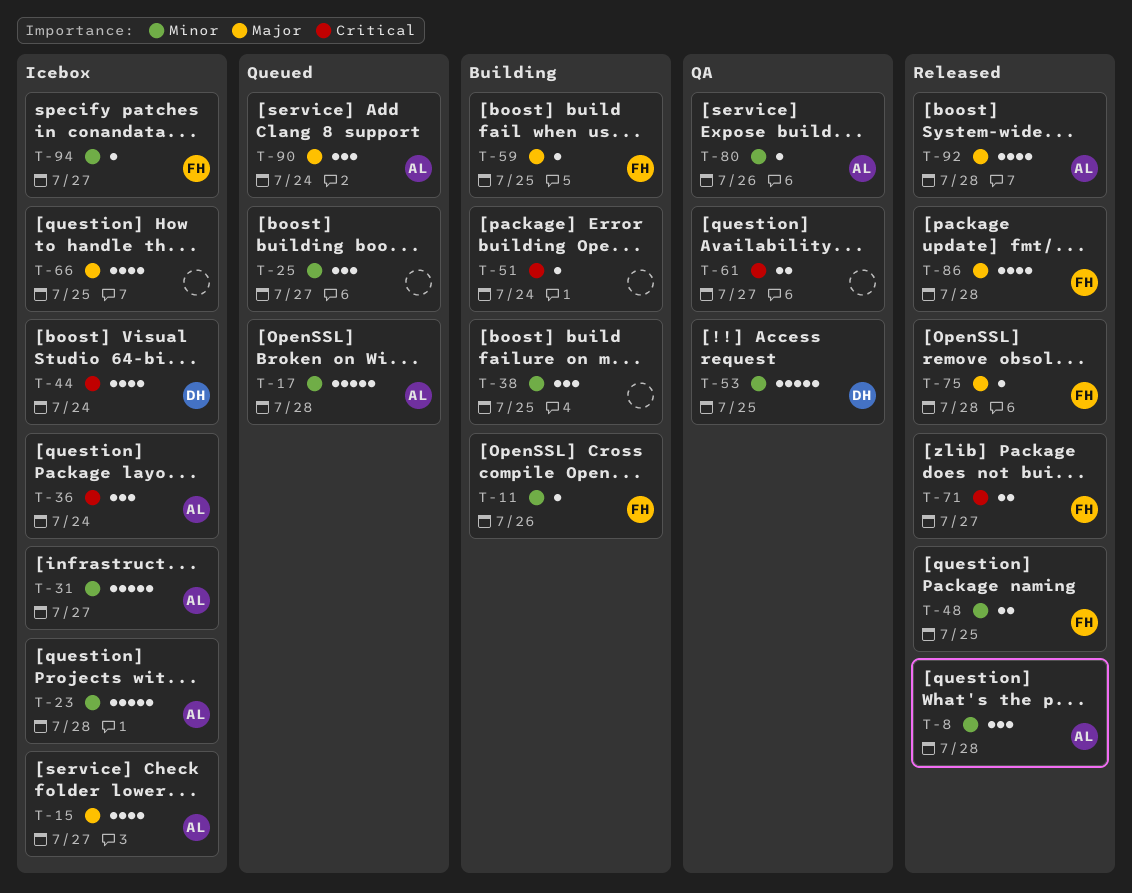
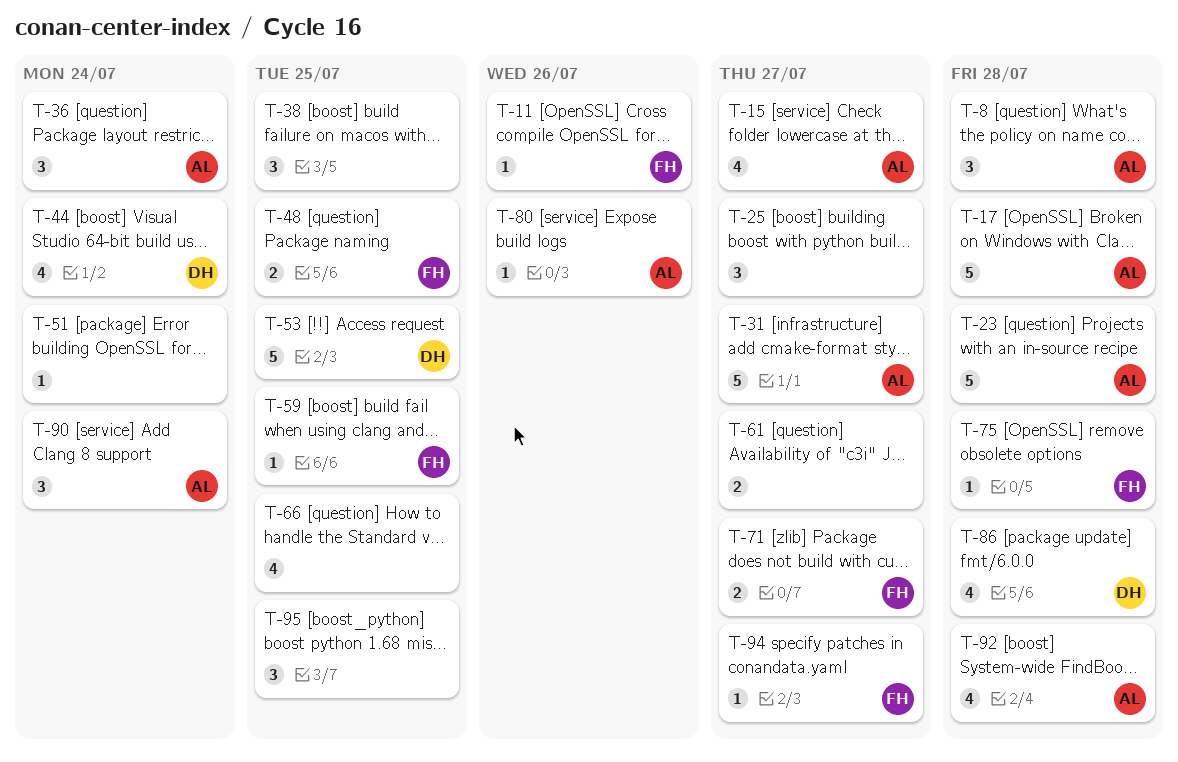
T-86, owner: FH -> DH
T-95: none -> present

